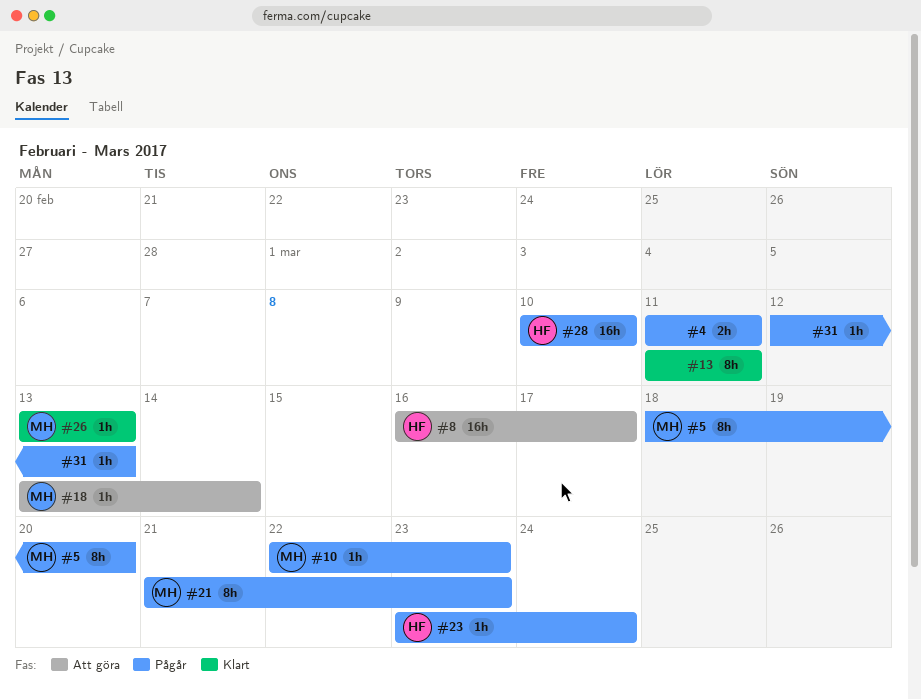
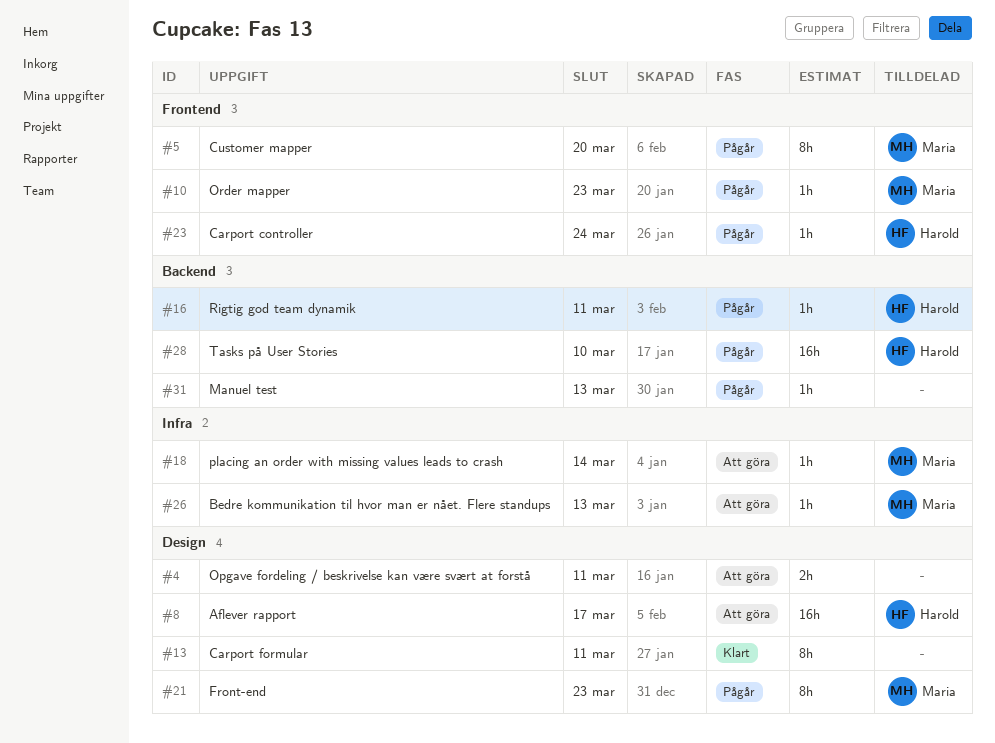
#4, status: Pågår -> Att göra
#16: none -> present
#26, status: Klart -> Att göra

